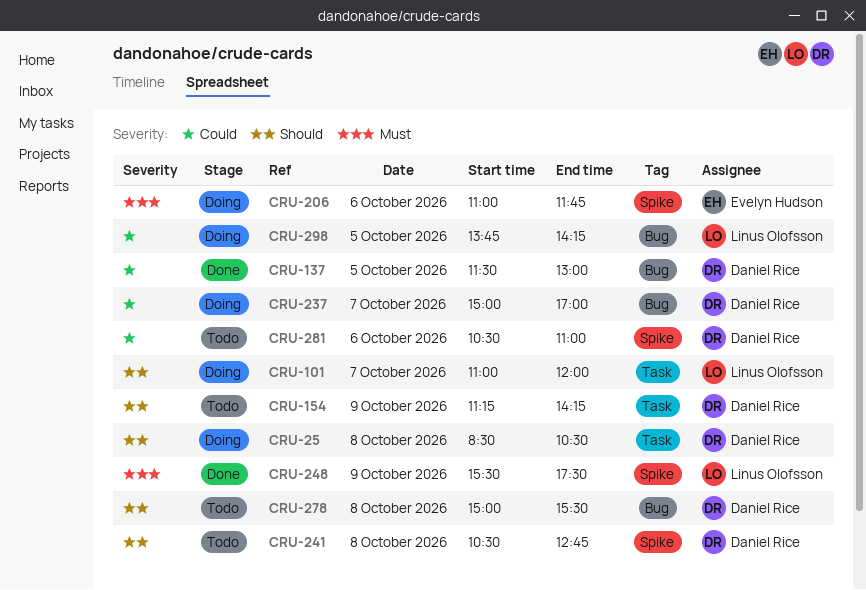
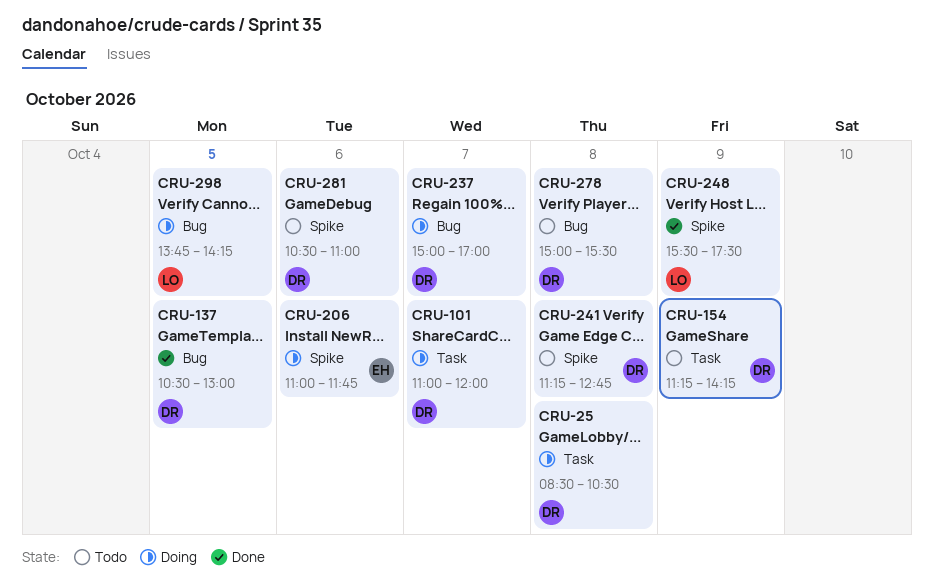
CRU-101, owner: Linus Olofsson -> Daniel Rice
CRU-137, begins: 11:30 -> 10:30
CRU-241, begins: 10:30 -> 11:15

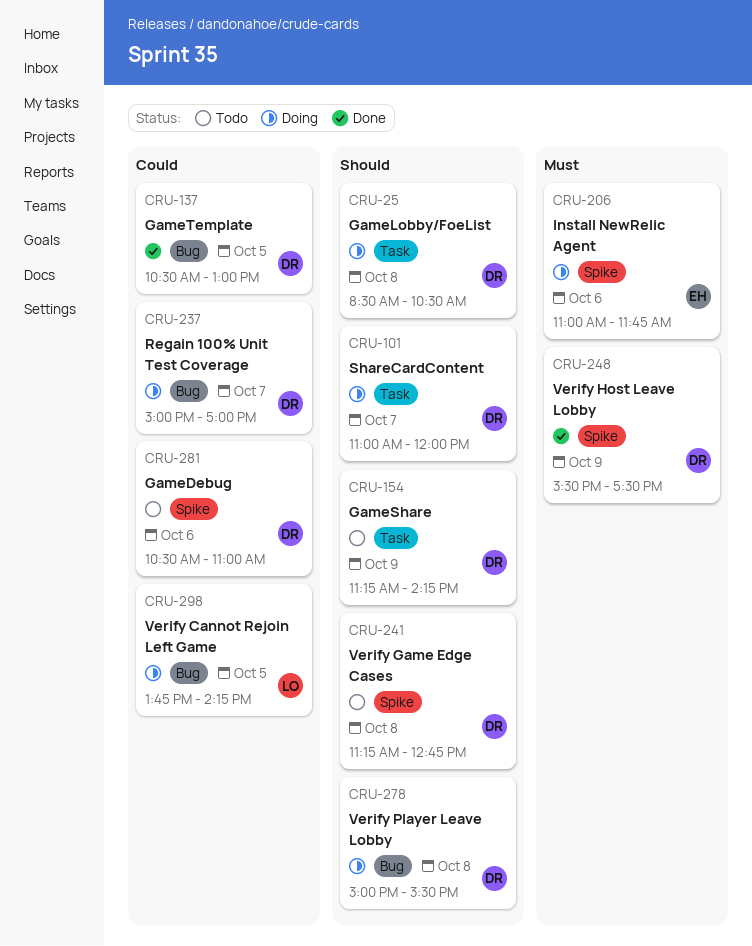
CRU-248, owner: LO -> DR
CRU-278, status: Todo -> Doing

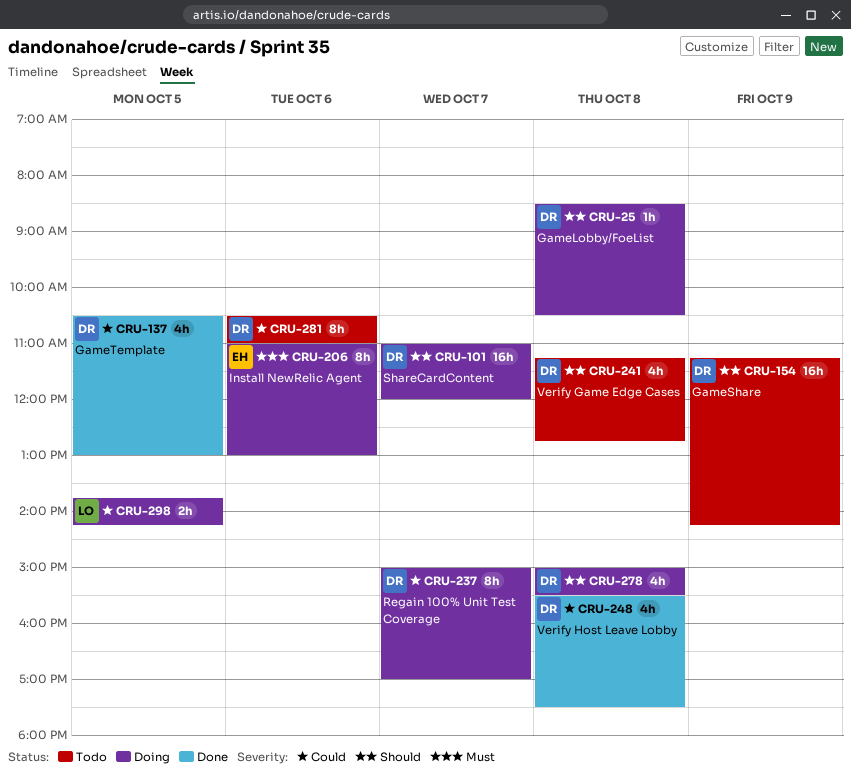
CRU-206, ends: 11:45 -> 13:00
CRU-248, priority: Must -> Could
CRU-248, day: Oct 9 -> Oct 8

